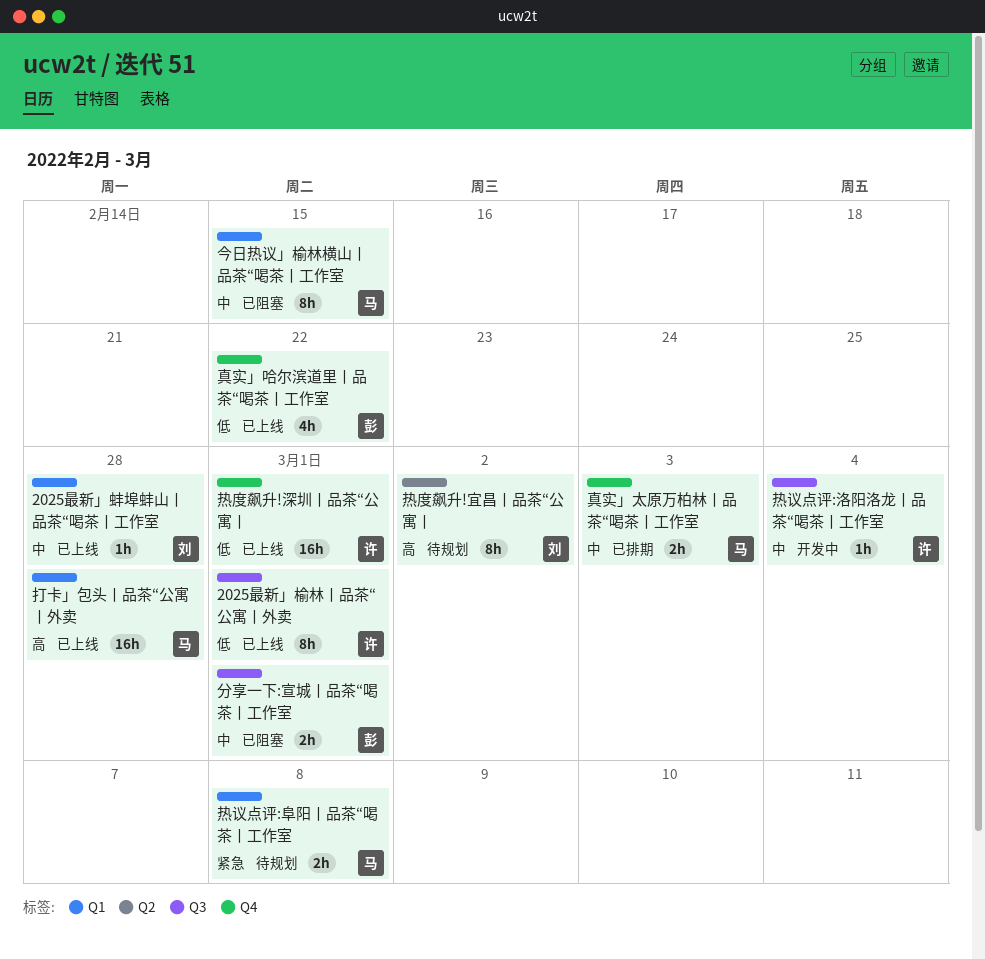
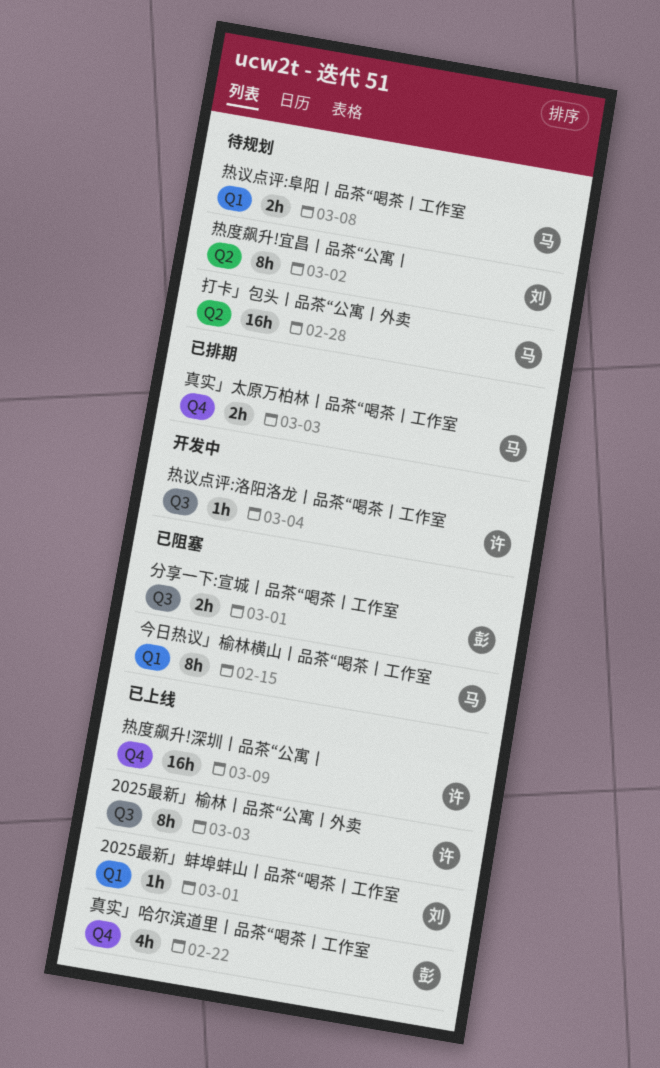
2025最新」榆林丨品茶“公寓丨外卖, due: Mar 1 -> Mar 3
2025最新」蚌埠蚌山丨品茶“喝茶丨工作室, due: Feb 28 -> Mar 1
打卡」包头丨品茶“公寓丨外卖, status: 已上线 -> 待规划
打卡」包头丨品茶“公寓丨外卖, label: Q1 -> Q2
热度飙升!深圳丨品茶“公寓丨, due: Mar 1 -> Mar 9

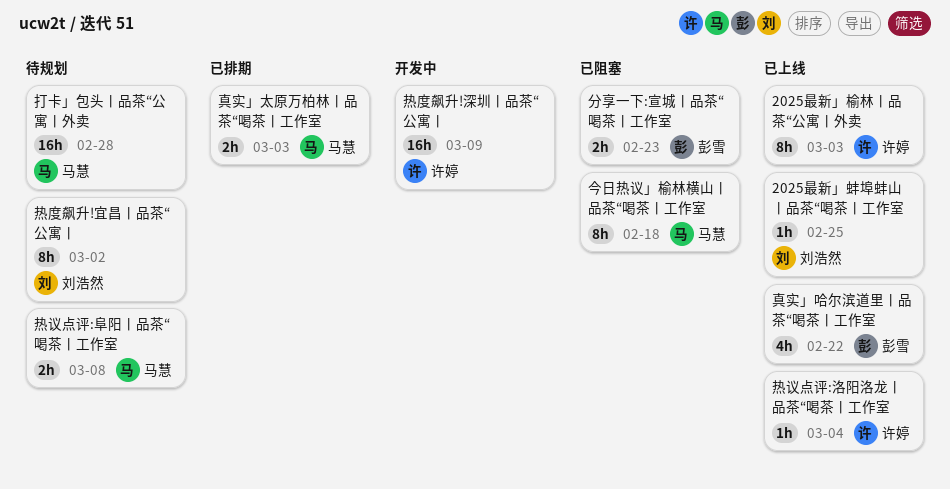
2025最新」蚌埠蚌山丨品茶“喝茶丨工作室, due: Mar 1 -> Feb 25
今日热议」榆林横山丨品茶“喝茶丨工作室, due: Feb 15 -> Feb 18
分享一下:宣城丨品茶“喝茶丨工作室, due: Mar 1 -> Feb 23
热度飙升!深圳丨品茶“公寓丨, status: 已上线 -> 开发中
热议点评:洛阳洛龙丨品茶“喝茶丨工作室, status: 开发中 -> 已上线

